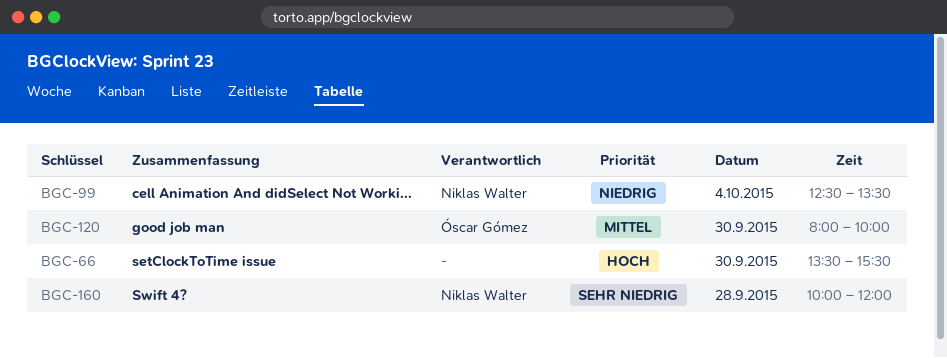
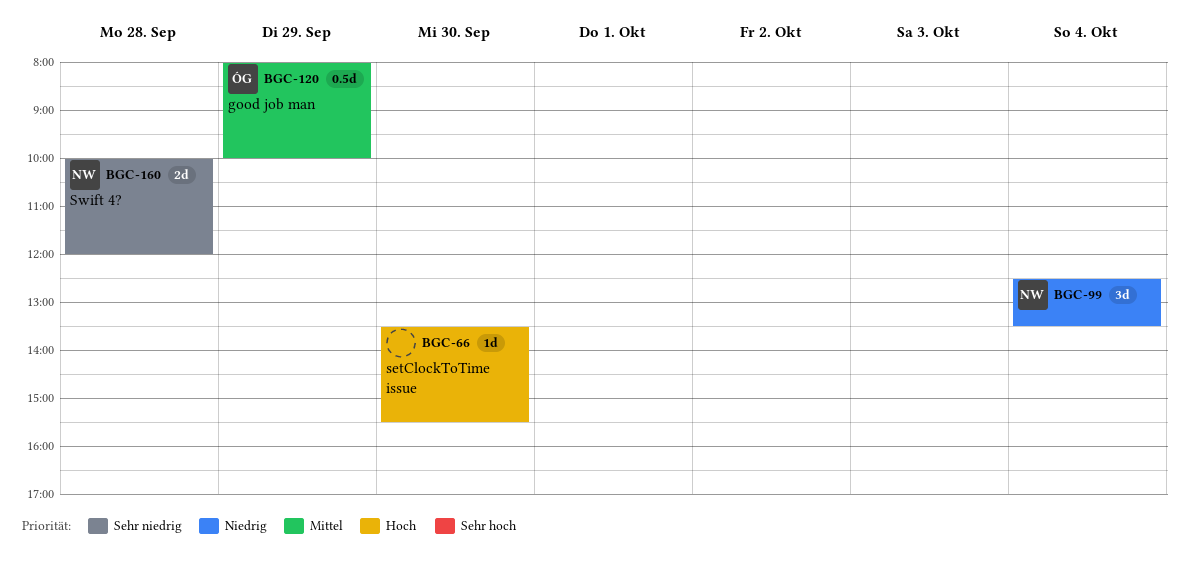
BGC-120, day: Sep 30 -> Sep 29

